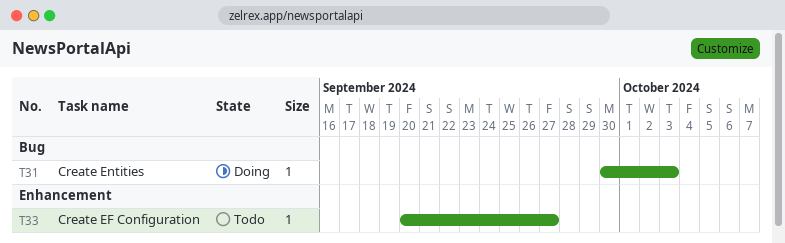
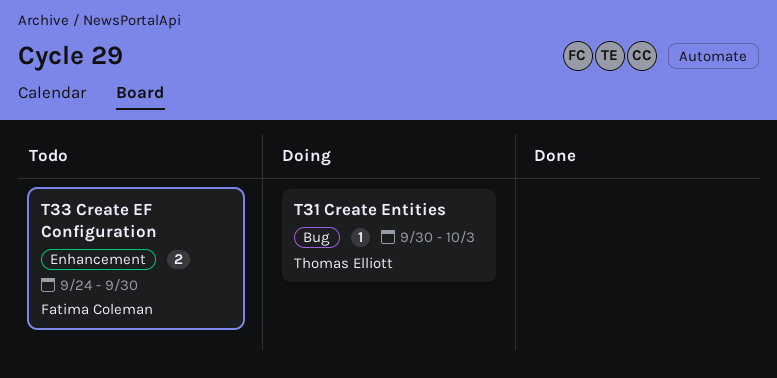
T33, estimate: 1 -> 2
T33, start: Sep 20 -> Sep 24
T33, due: Sep 27 -> Sep 30

